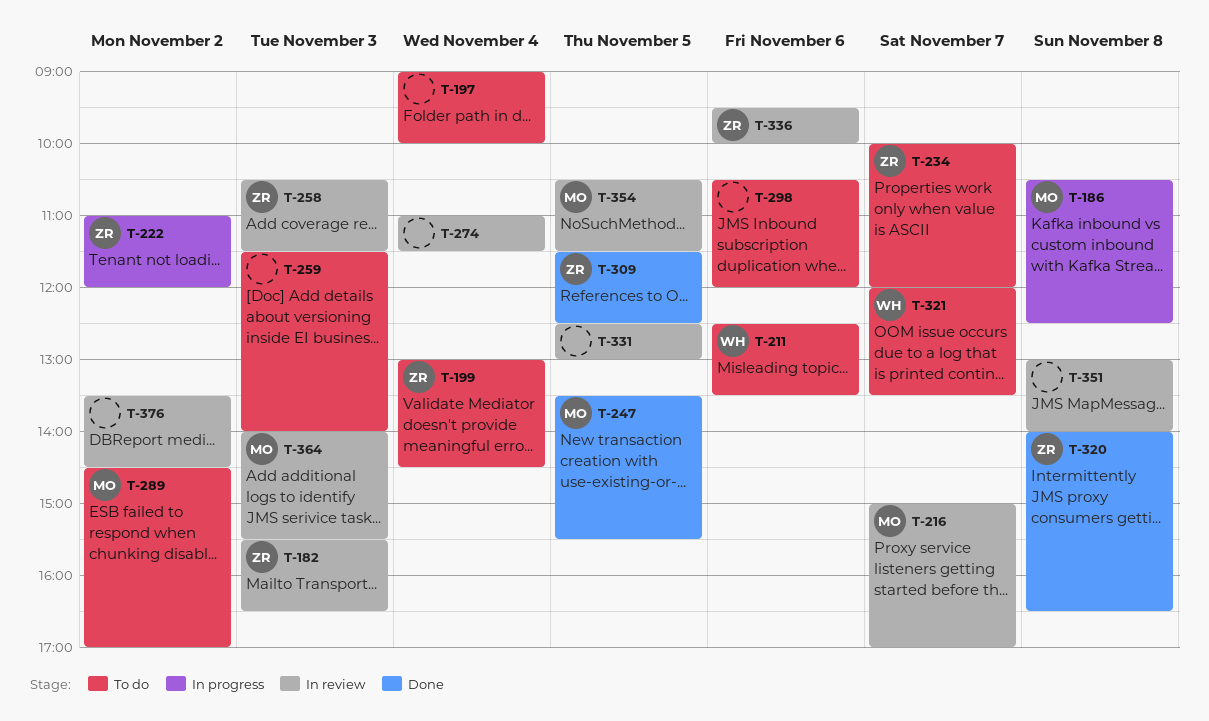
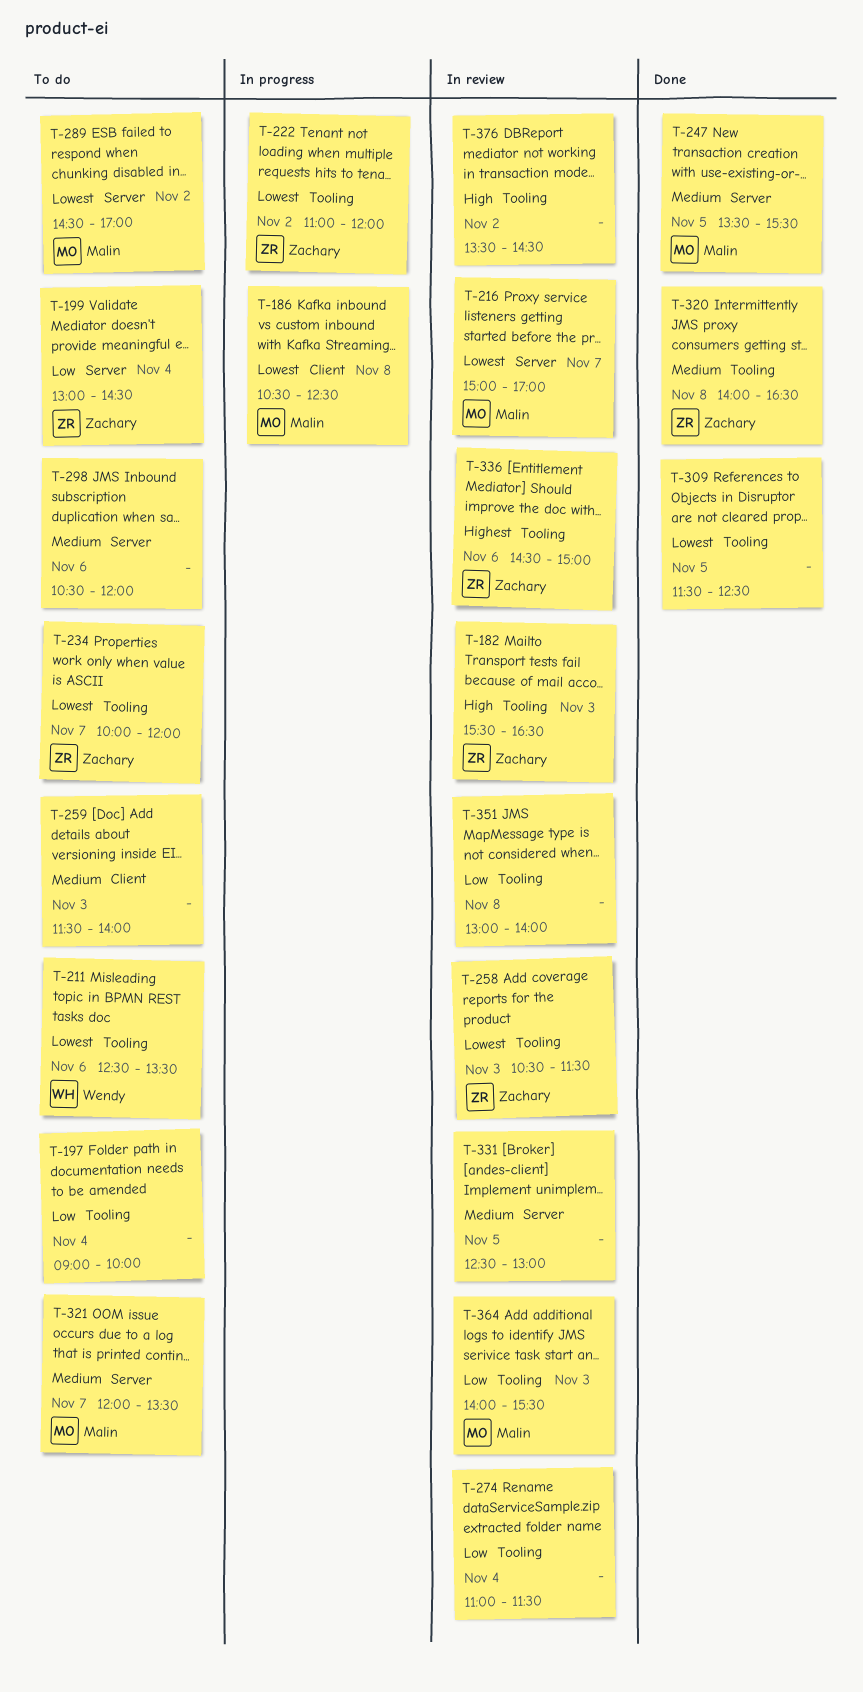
T-309, owner: Zachary -> none
T-321, owner: Wendy -> Malin
T-336, begins: 09:30 -> 14:30
T-336, ends: 10:00 -> 15:00
T-354: present -> none

